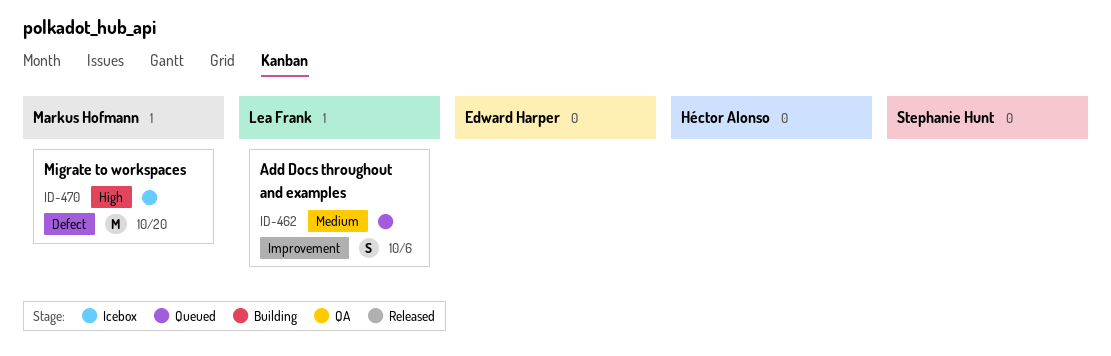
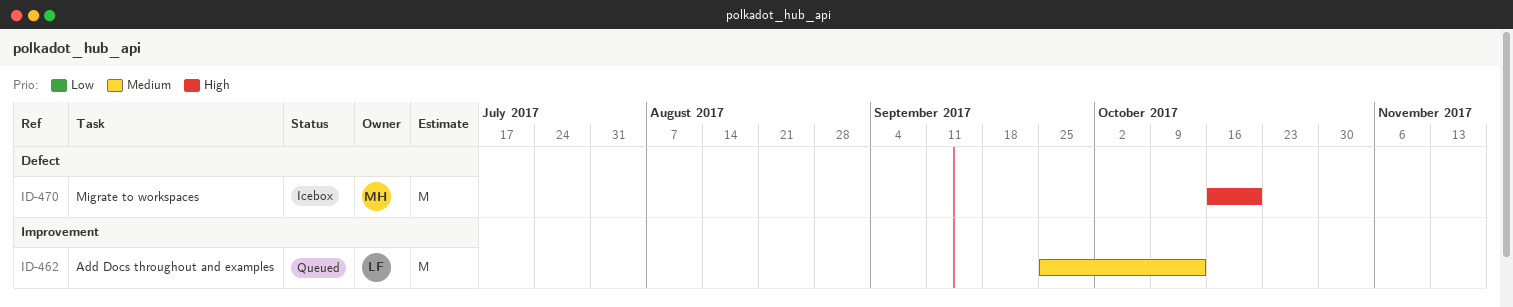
ID-462, estimate: S -> M
ID-462, due: Oct 6 -> Oct 13

